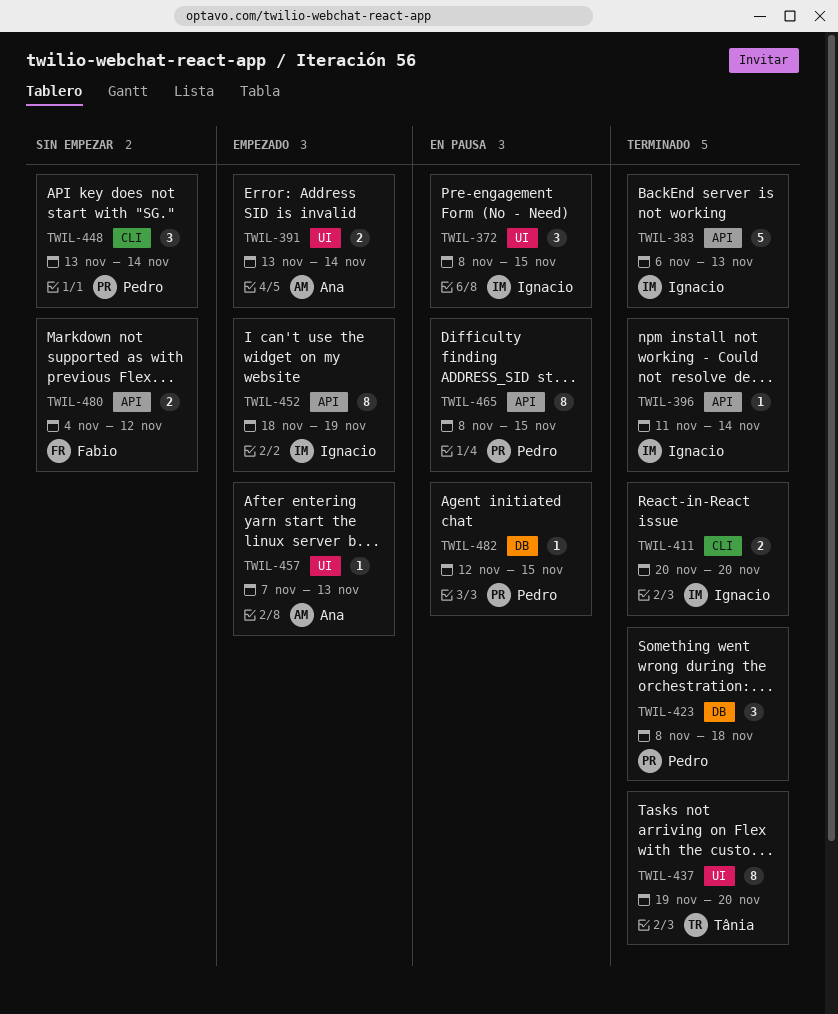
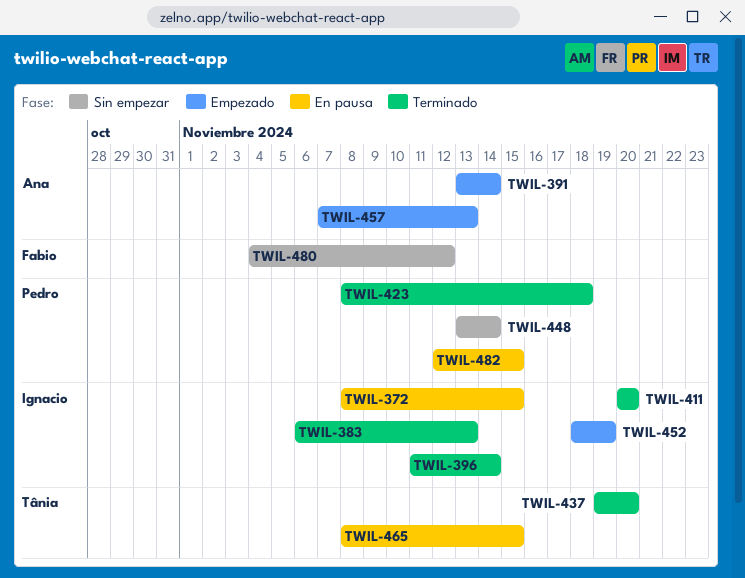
TWIL-465, owner: Pedro -> Tânia

